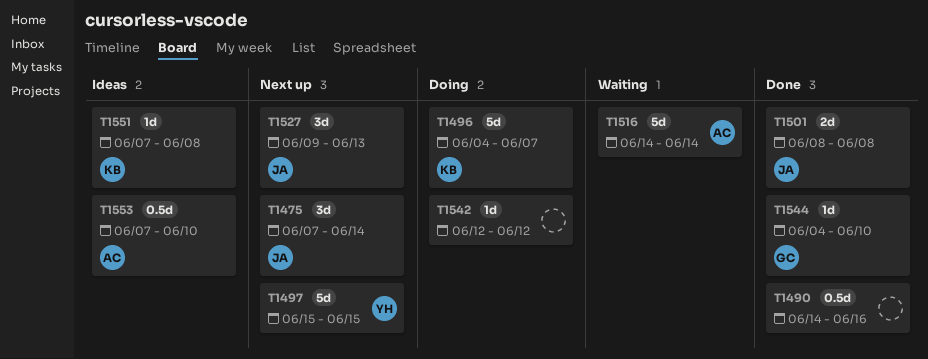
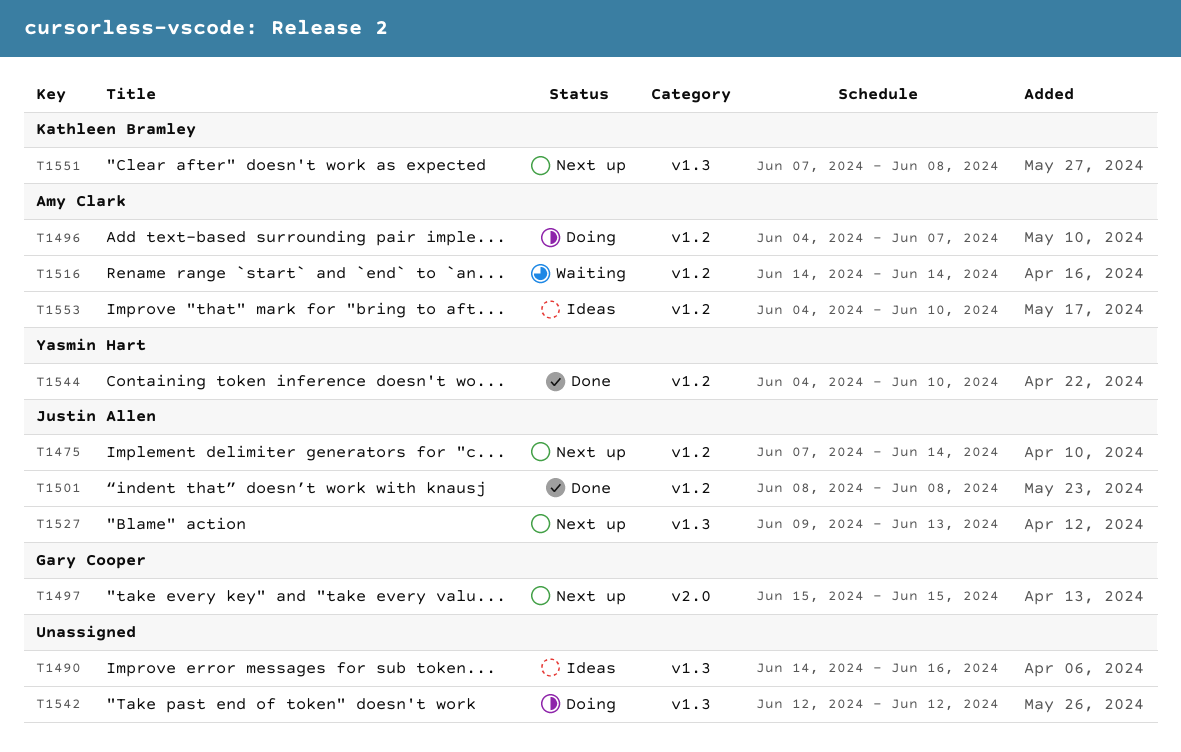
T1490, status: Done -> Ideas
T1496, owner: Kathleen Bramley -> Amy Clark
T1497, owner: Yasmin Hart -> Gary Cooper
T1544, owner: Gary Cooper -> Yasmin Hart
T1551, status: Ideas -> Next up
T1553, start: Jun 7 -> Jun 4

